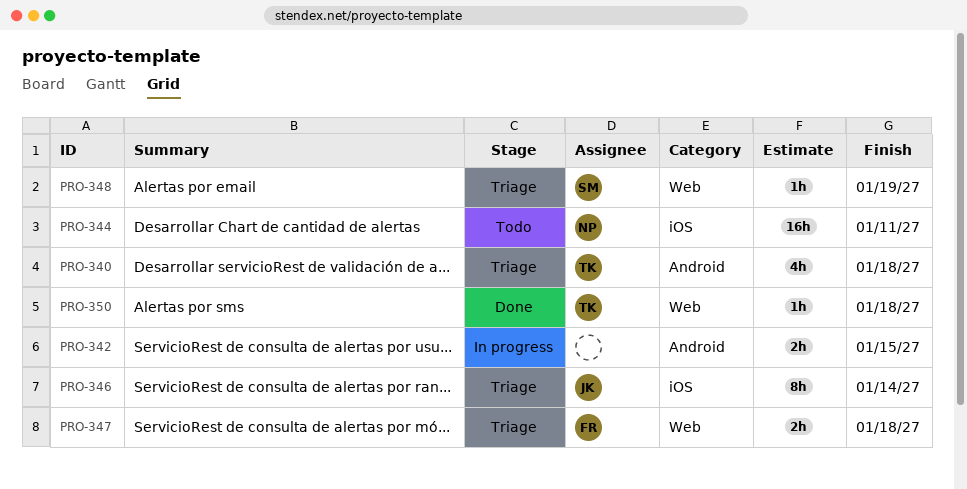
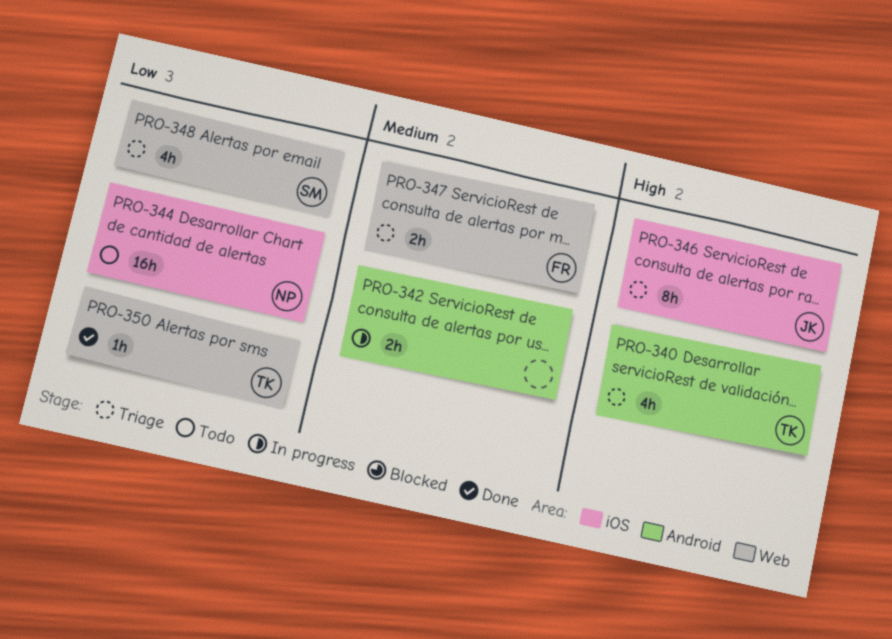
PRO-348, estimate: 1h -> 4h

